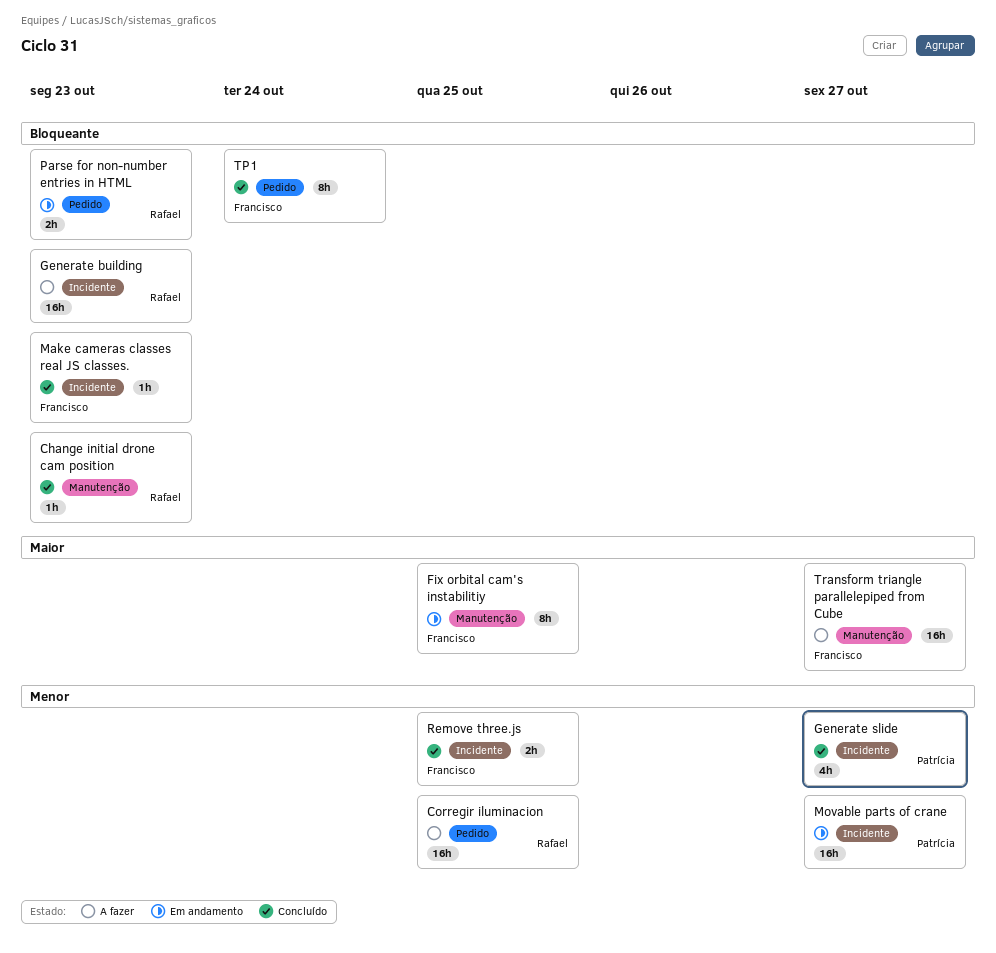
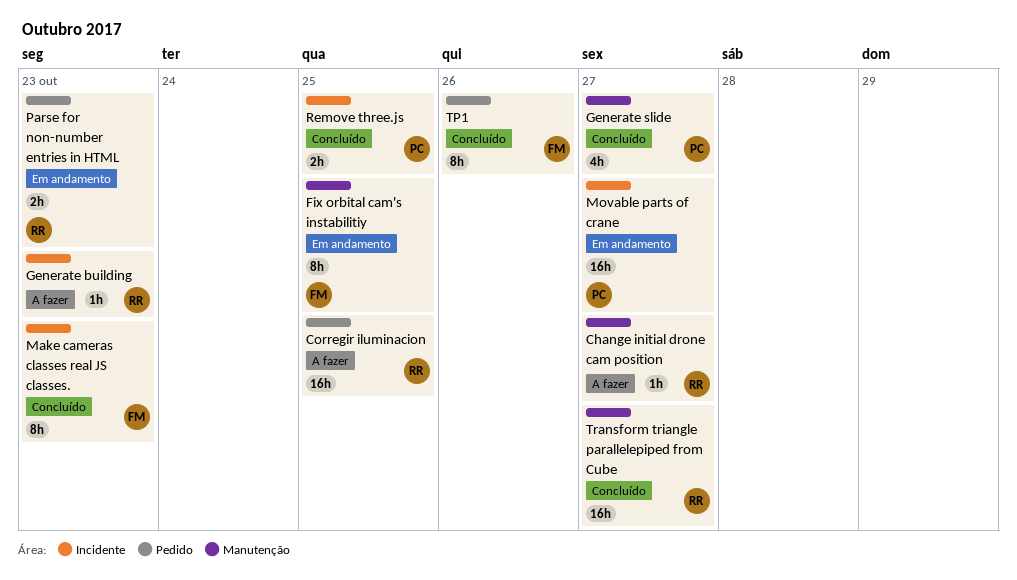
Change initial drone cam position, status: Concluído -> A fazer
Change initial drone cam position, due: Oct 23 -> Oct 27
Generate building, estimate: 16h -> 1h
Generate slide, label: Incidente -> Manutenção
Make cameras classes real JS classes., estimate: 1h -> 8h
Remove three.js, owner: Francisco -> Patrícia
TP1, due: Oct 24 -> Oct 26
Transform triangle parallelepiped from Cube, status: A fazer -> Concluído
Transform triangle parallelepiped from Cube, owner: Francisco -> Rafael

